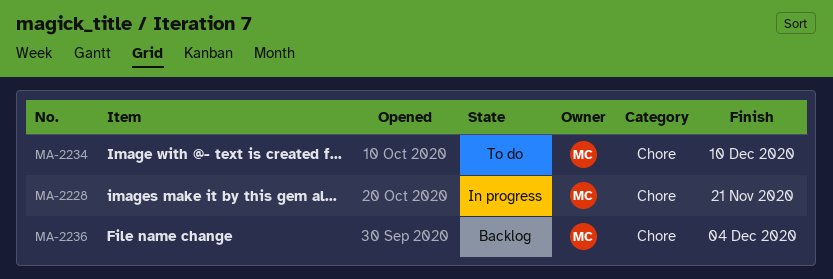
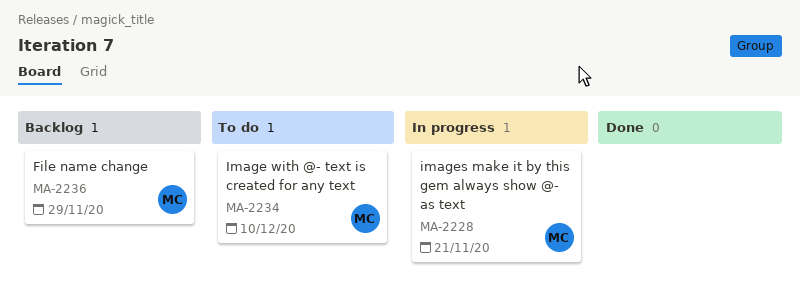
MA-2236, due: Dec 4 -> Nov 29

